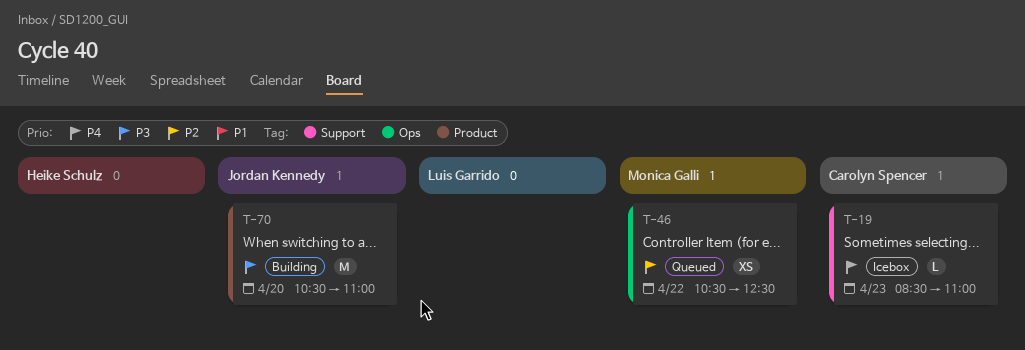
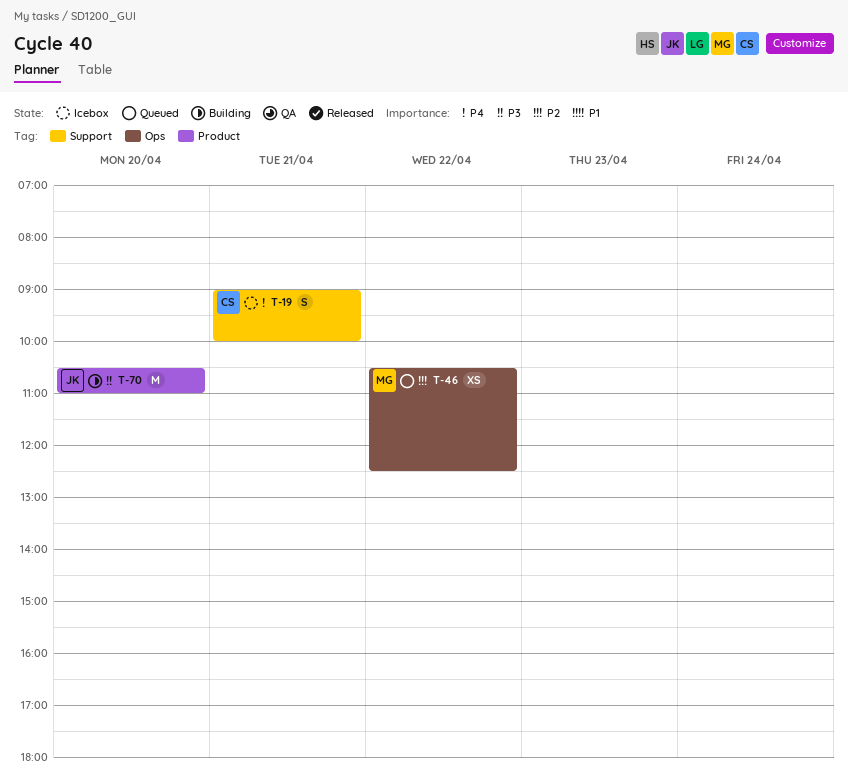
T-19, estimate: L -> S
T-19, day: Apr 23 -> Apr 21
T-19, begins: 08:30 -> 09:00
T-19, ends: 11:00 -> 10:00

